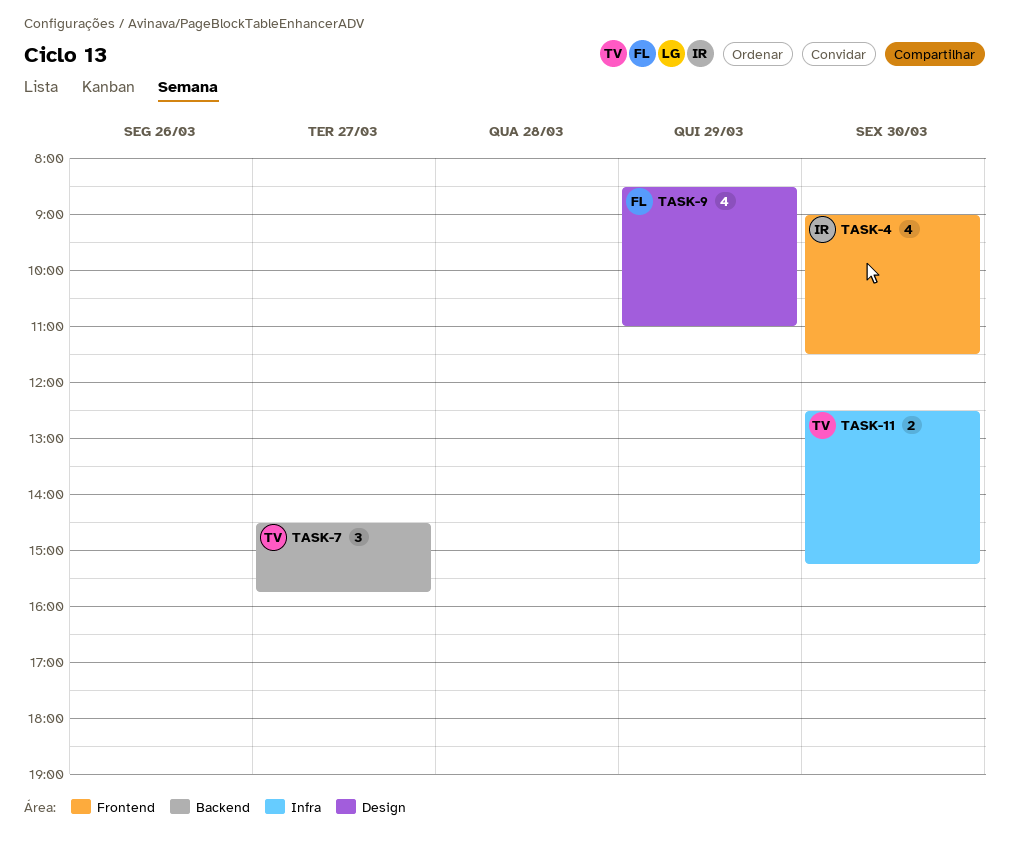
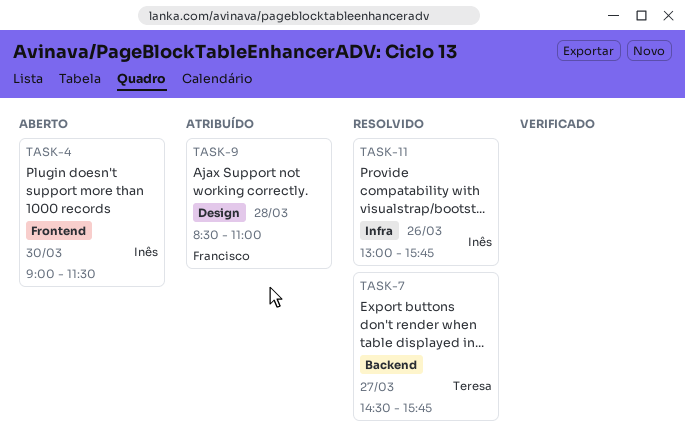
TASK-9, day: Mar 29 -> Mar 28
TASK-11, owner: Teresa -> Inês
TASK-11, day: Mar 30 -> Mar 26
TASK-11, begins: 12:30 -> 13:00
TASK-11, ends: 15:15 -> 15:45

